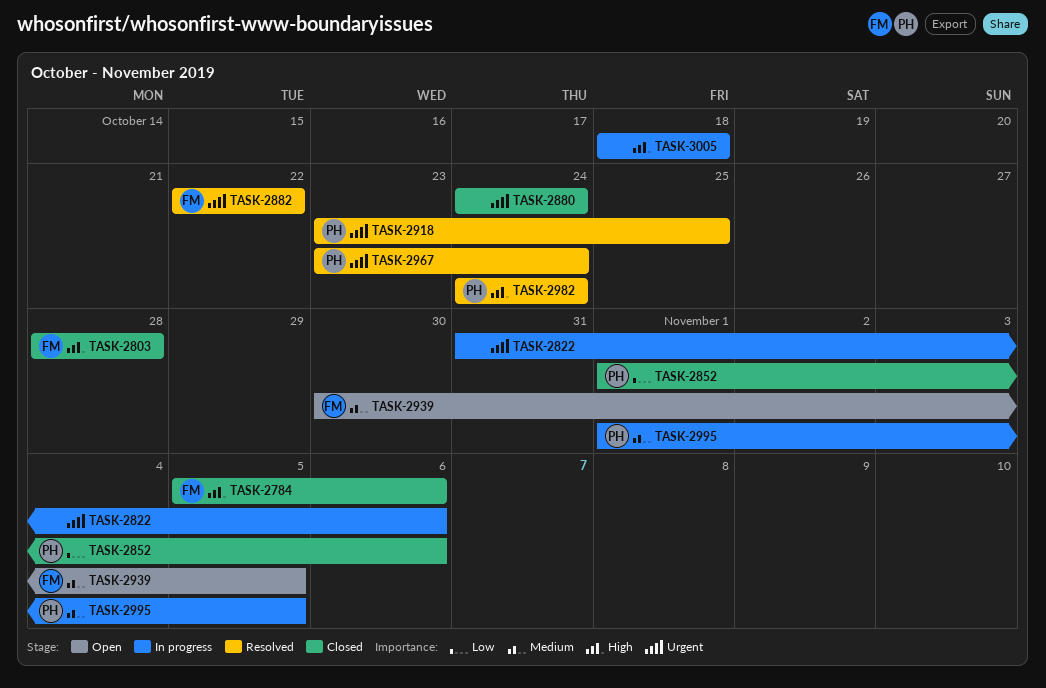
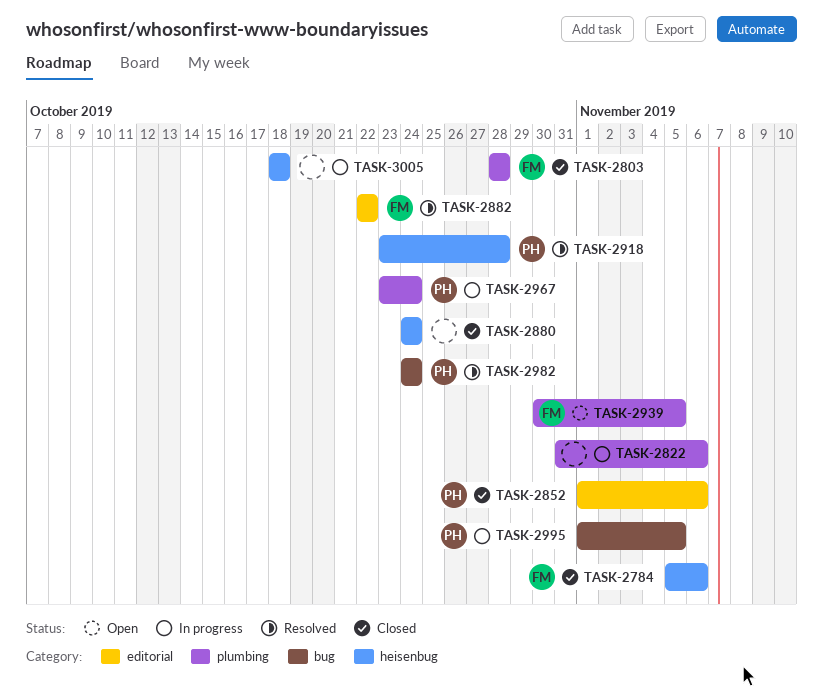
TASK-2918, due: Oct 25 -> Oct 28
TASK-2967, status: Resolved -> In progress

